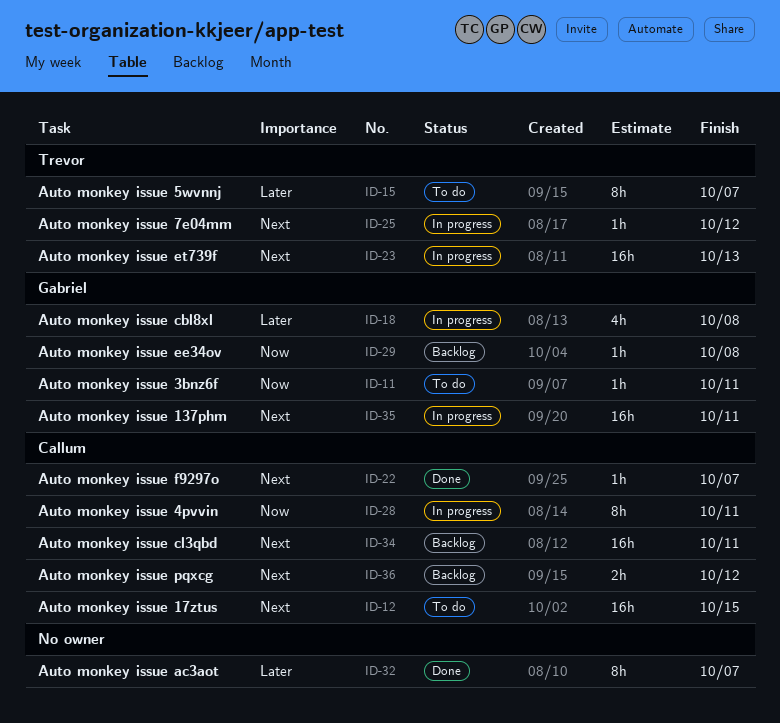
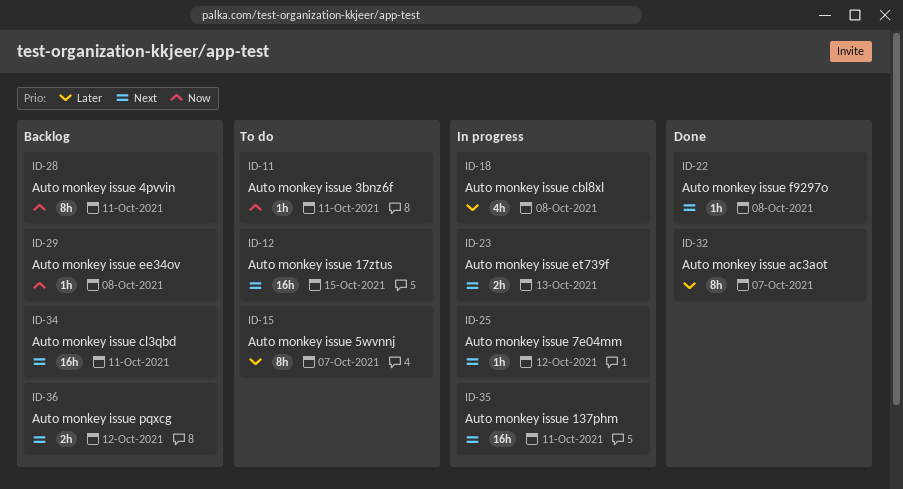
ID-22, due: Oct 7 -> Oct 8
ID-23, estimate: 16h -> 2h
ID-28, status: In progress -> Backlog

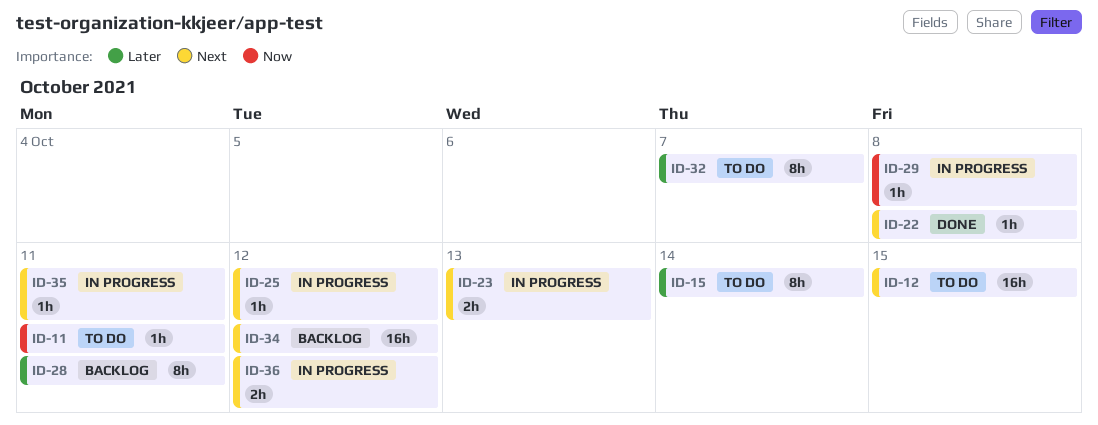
ID-15, due: Oct 7 -> Oct 14
ID-18: present -> none
ID-28, priority: Now -> Later
ID-29, status: Backlog -> In progress
ID-32, status: Done -> To do
ID-34, due: Oct 11 -> Oct 12
ID-35, estimate: 16h -> 1h
ID-36, status: Backlog -> In progress

